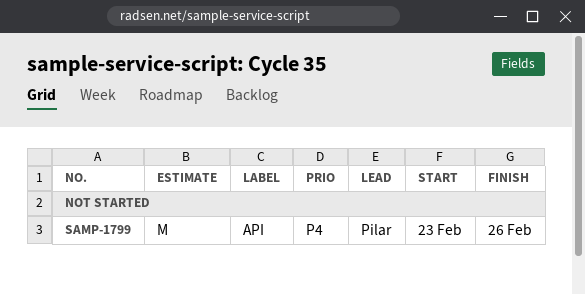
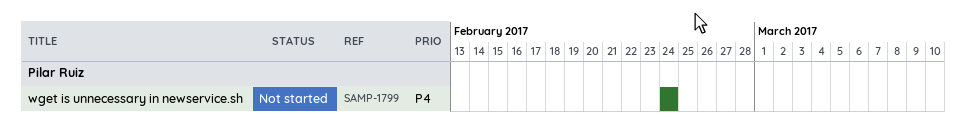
SAMP-1799, start: Feb 23 -> Feb 24
SAMP-1799, due: Feb 26 -> Feb 24

